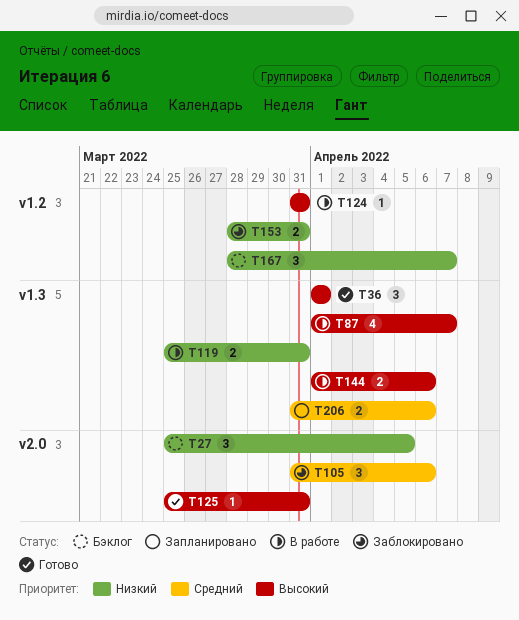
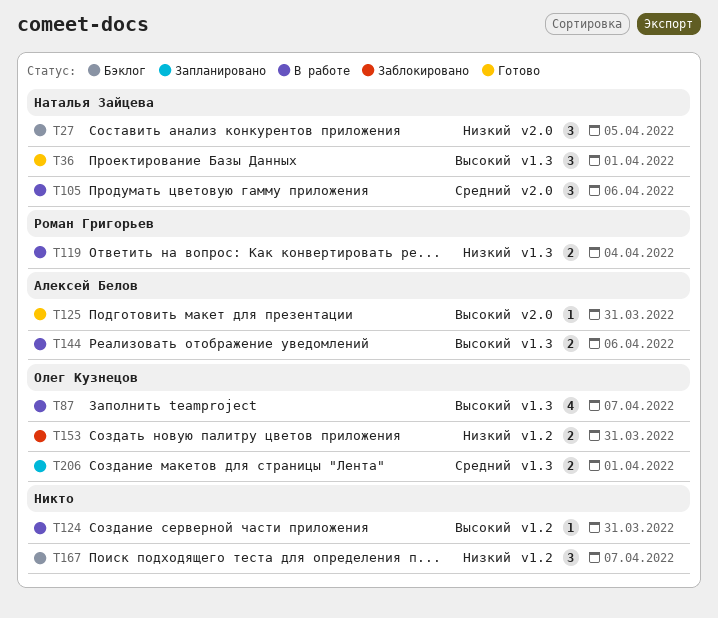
T105, status: Заблокировано -> В работе
T119, due: Mar 31 -> Apr 4
T206, due: Apr 6 -> Apr 1

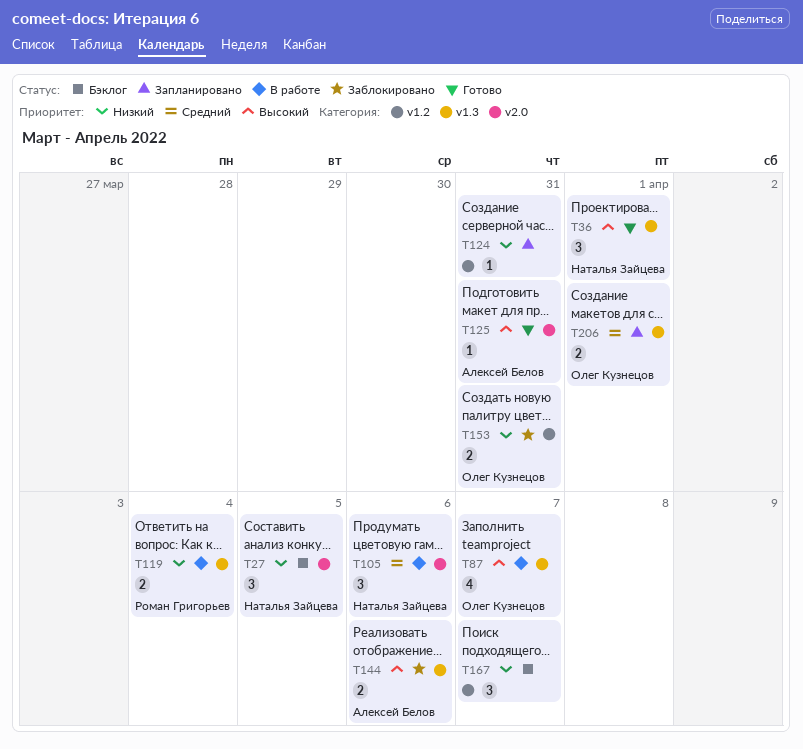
T124, status: В работе -> Запланировано
T124, priority: Высокий -> Низкий
T144, status: В работе -> Заблокировано

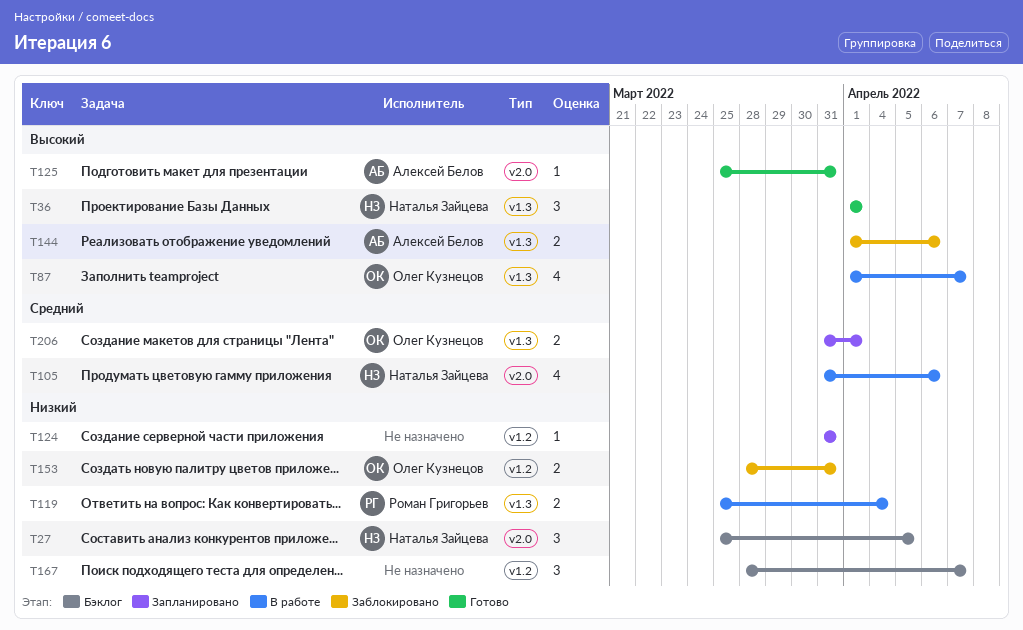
T105, estimate: 3 -> 4

